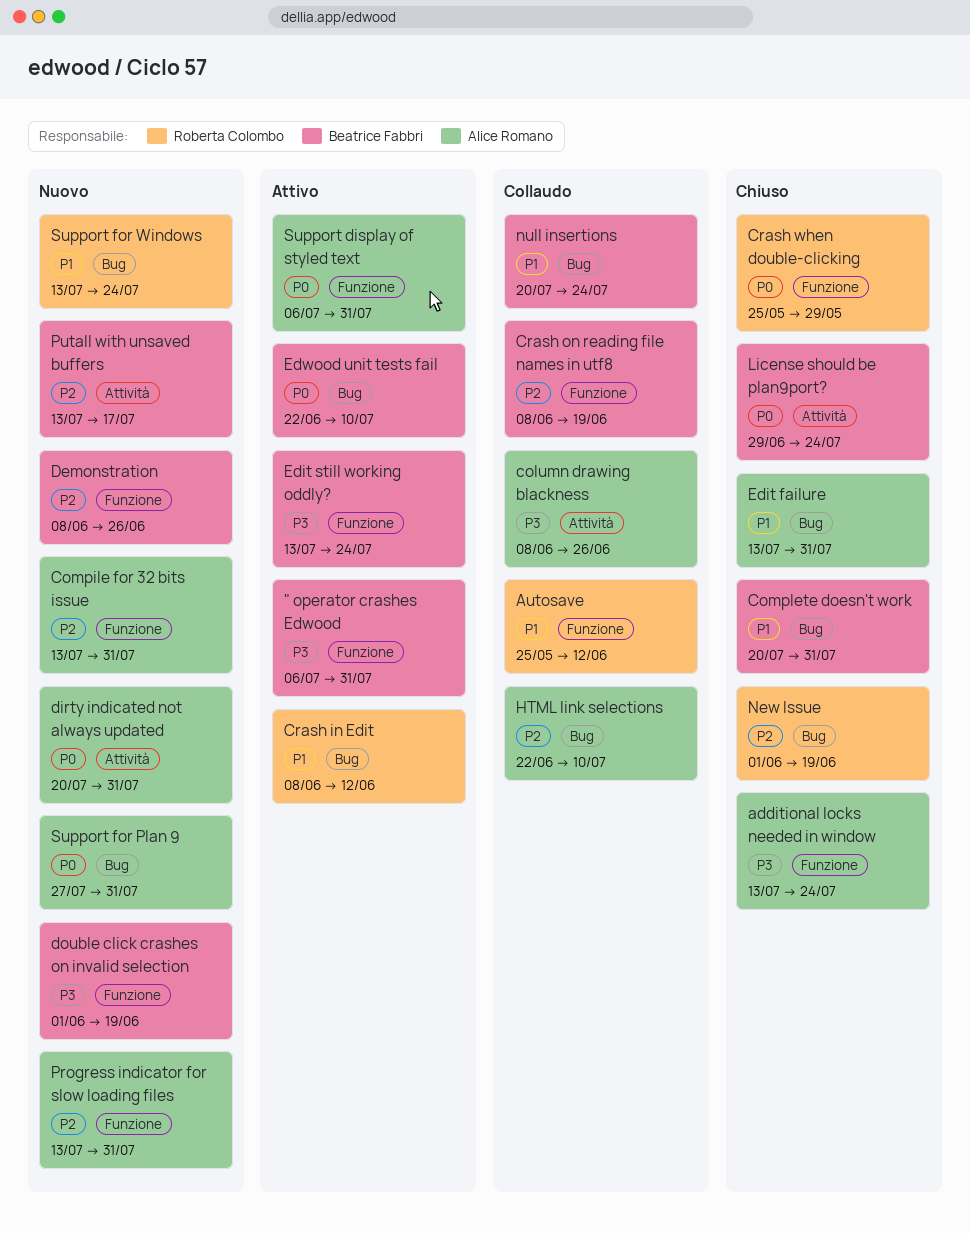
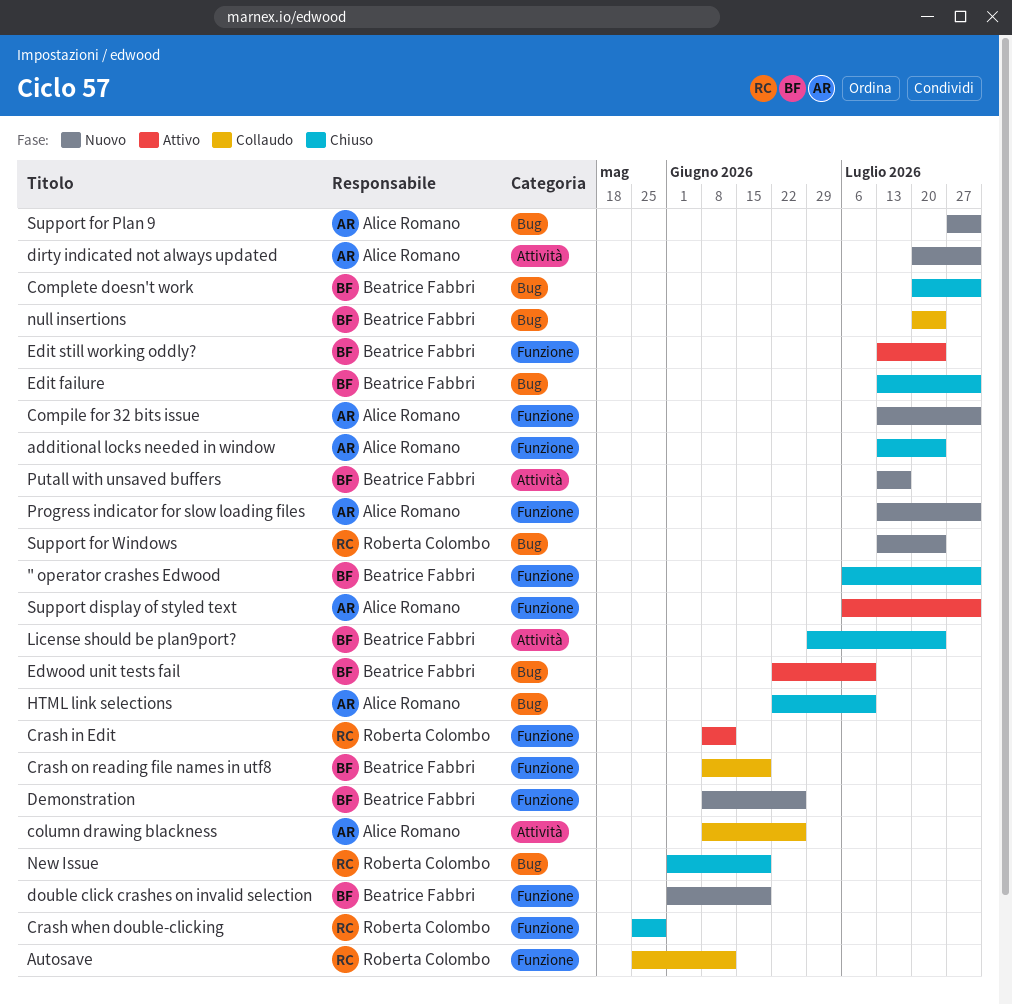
" operator crashes Edwood, status: Attivo -> Chiuso
Crash in Edit, label: Bug -> Funzione
Edit failure, owner: Alice Romano -> Beatrice Fabbri
HTML link selections, status: Collaudo -> Chiuso

